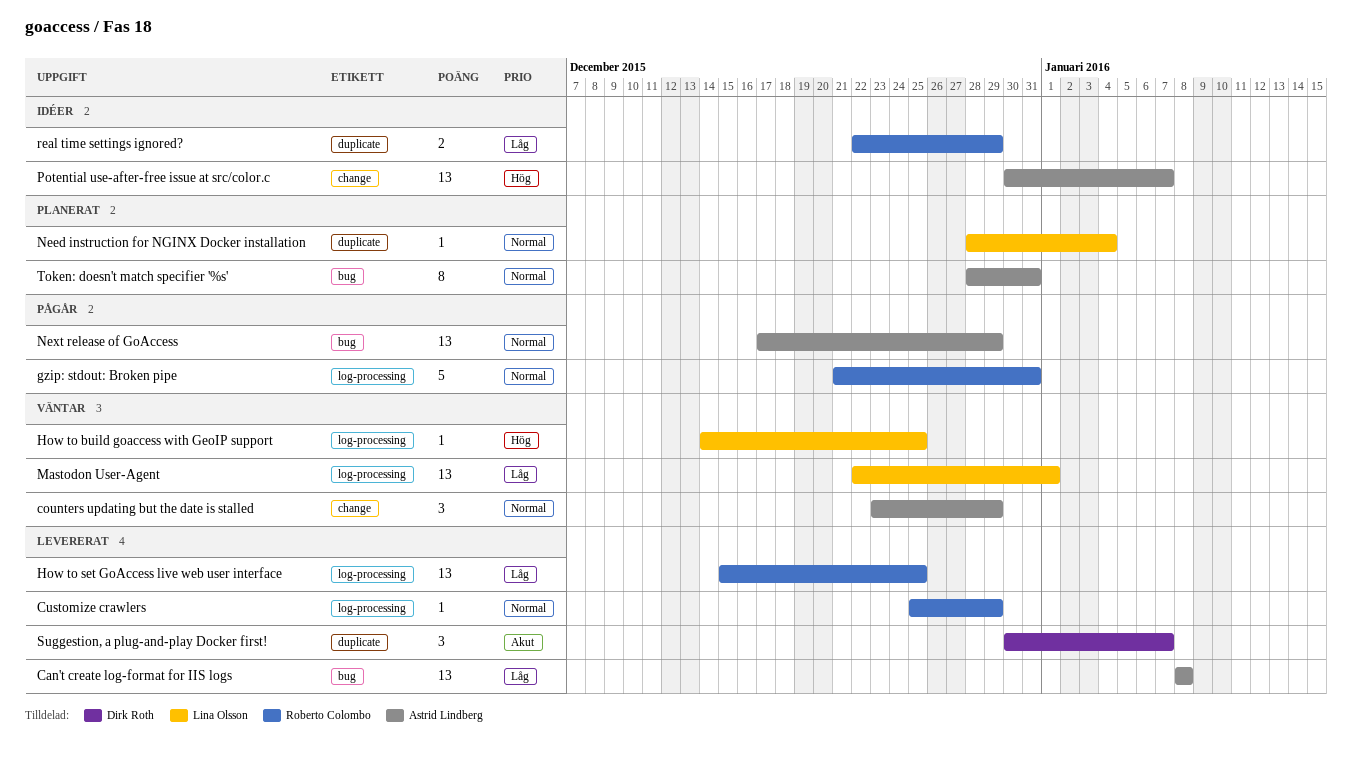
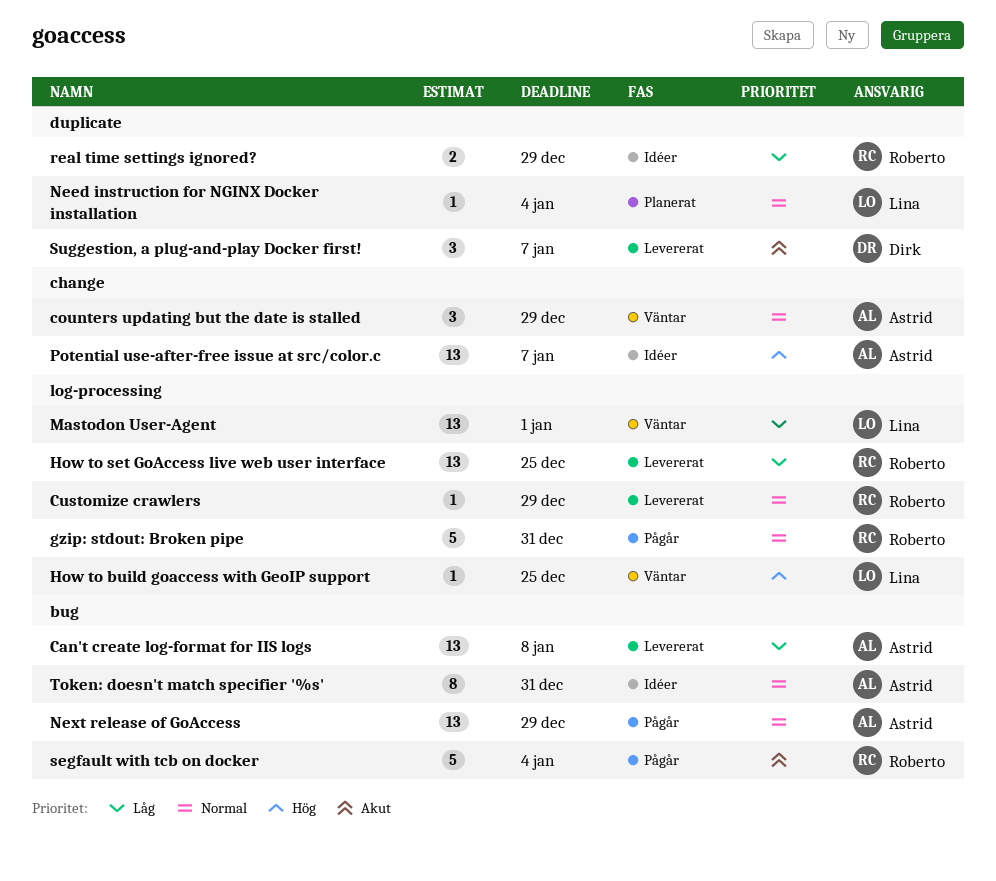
segfault with tcb on docker: none -> present
Token: doesn't match specifier '%s', status: Planerat -> Idéer

